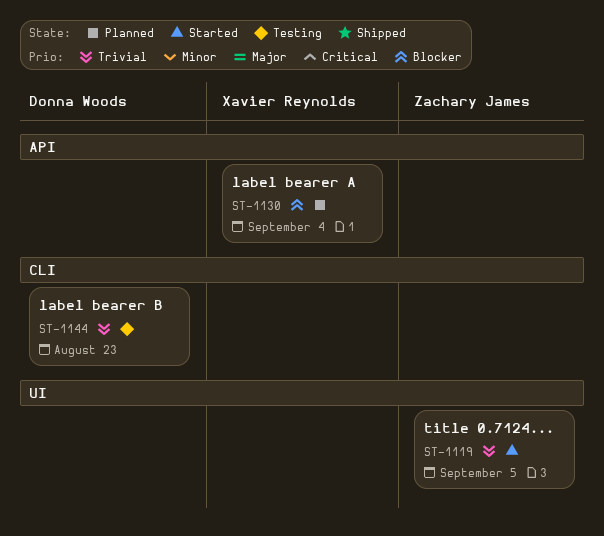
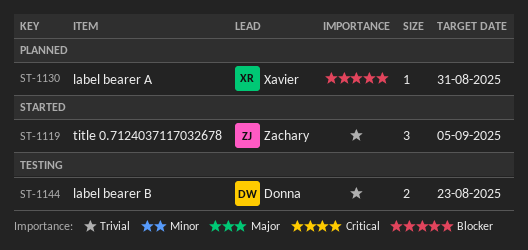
ST-1130, due: Sep 4 -> Aug 31

